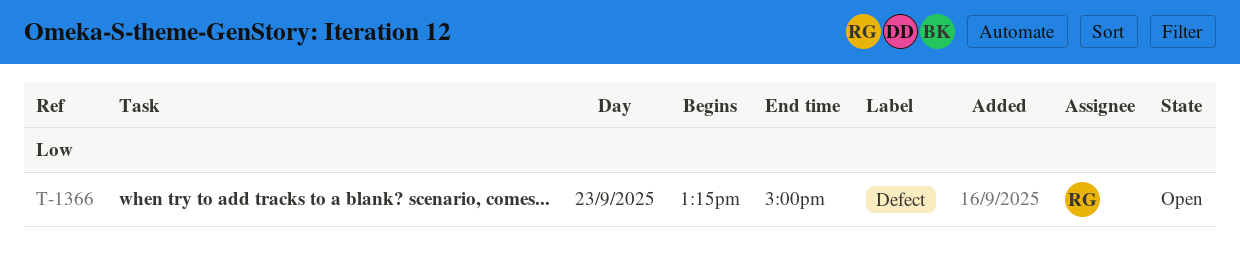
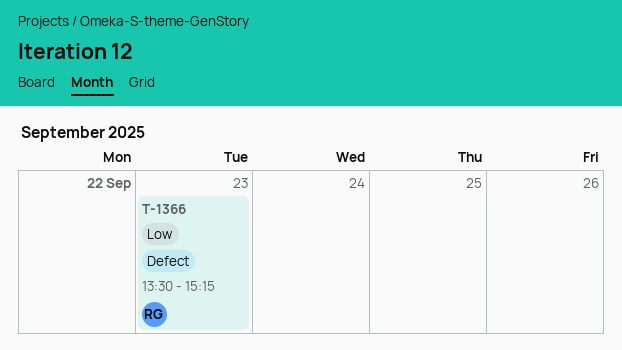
T-1366, begins: 13:15 -> 13:30
T-1366, ends: 15:00 -> 15:15

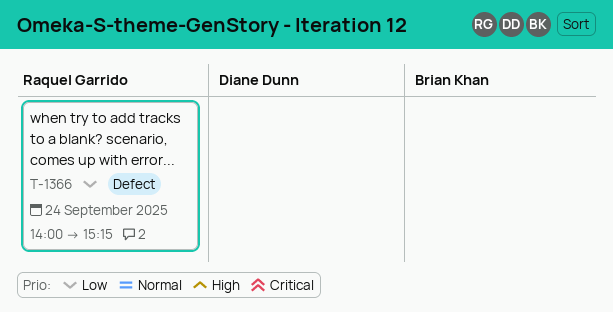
T-1366, day: Sep 23 -> Sep 24
T-1366, begins: 13:30 -> 14:00

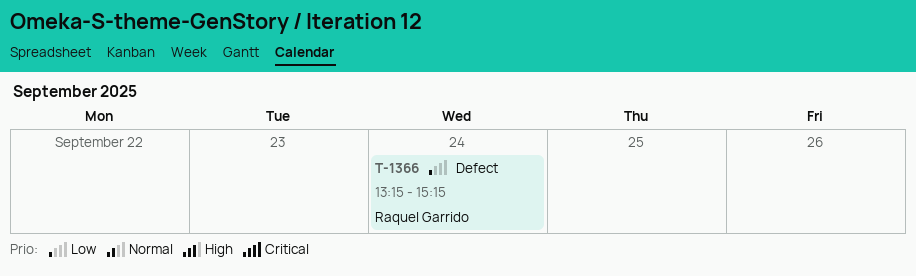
T-1366, begins: 14:00 -> 13:15

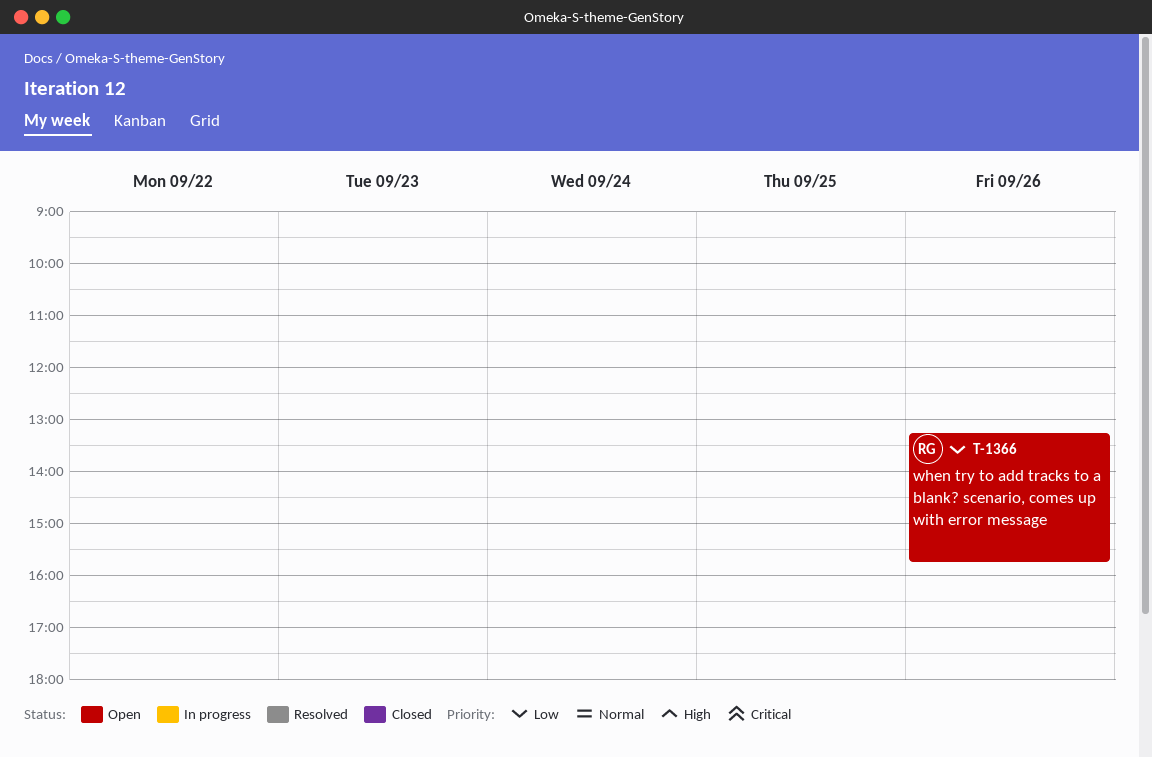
T-1366, day: Sep 24 -> Sep 26
T-1366, ends: 15:15 -> 15:45

